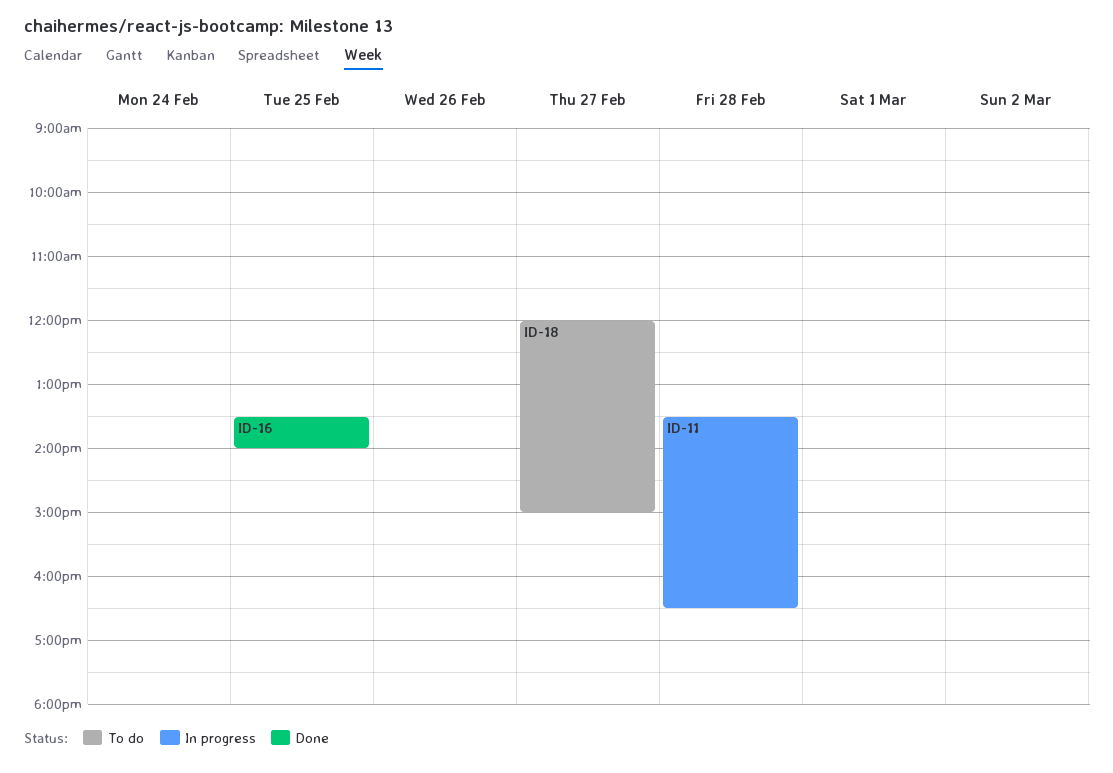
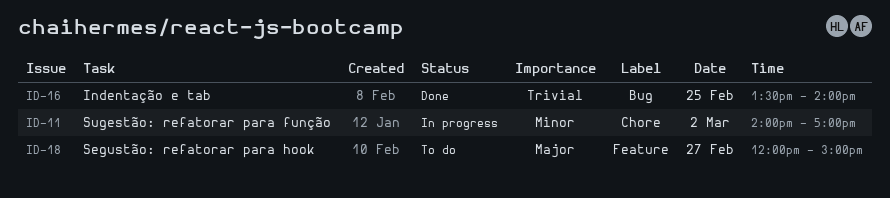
ID-11, day: Feb 28 -> Mar 2
ID-11, begins: 13:30 -> 14:00
ID-11, ends: 16:30 -> 17:00

